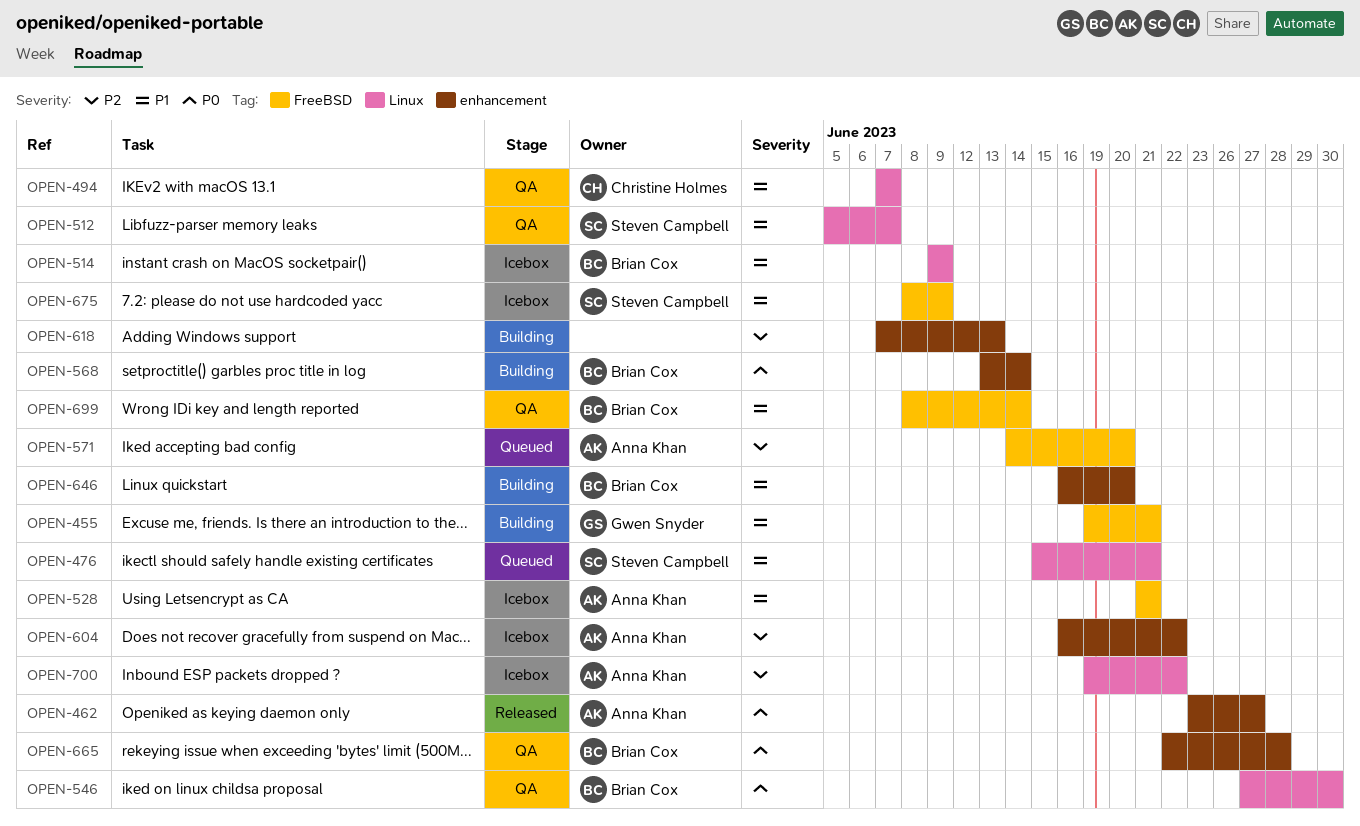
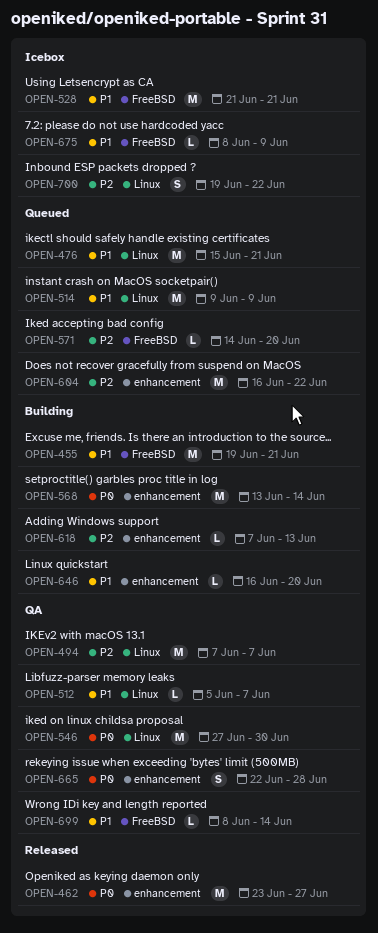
OPEN-494, priority: P1 -> P2
OPEN-514, status: Icebox -> Queued
OPEN-604, status: Icebox -> Queued

